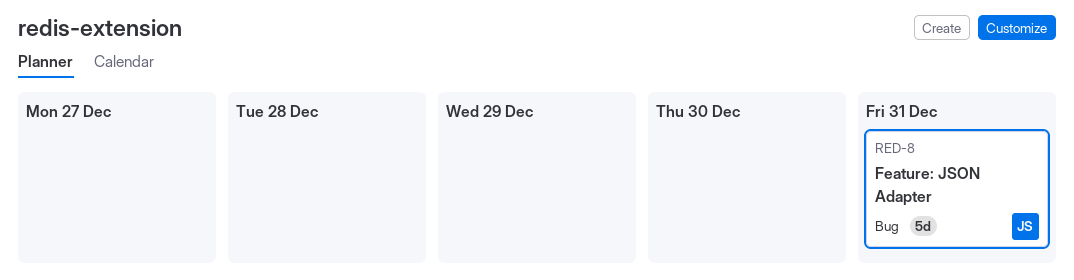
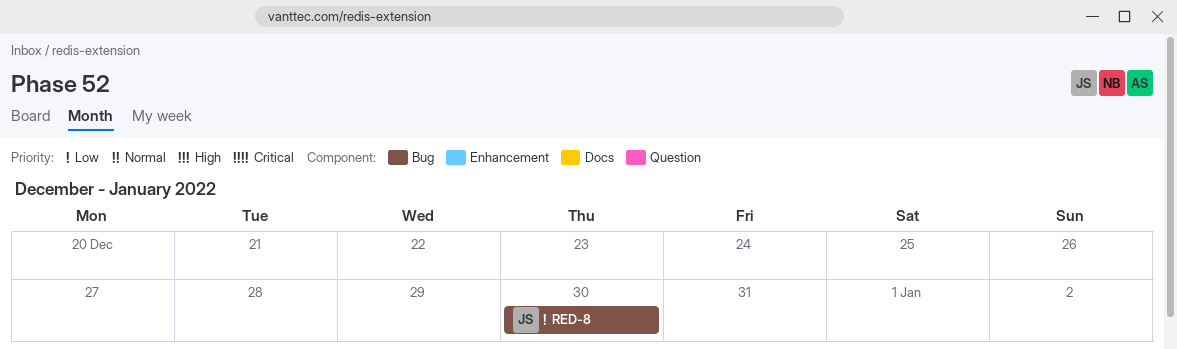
RED-8, due: Dec 31 -> Dec 30

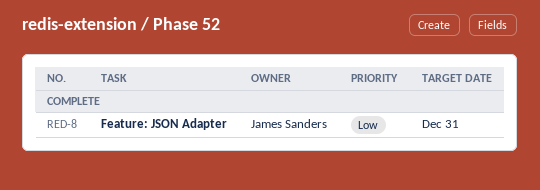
RED-8, due: Dec 30 -> Dec 31

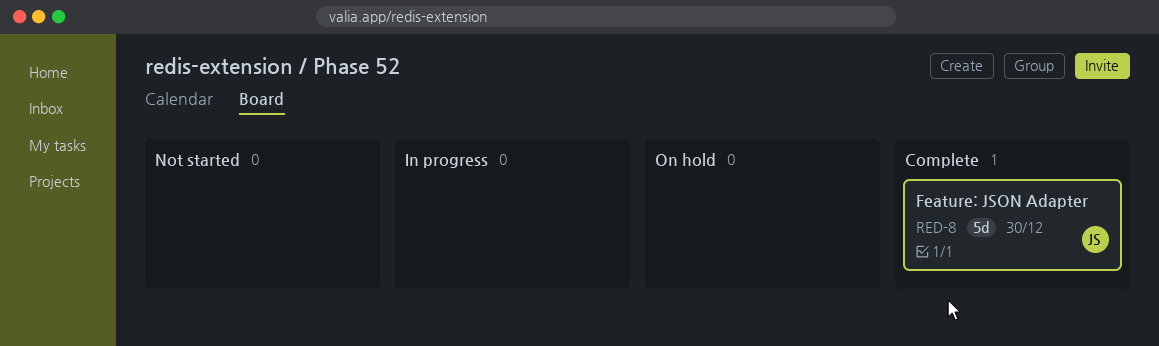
RED-8, due: Dec 31 -> Dec 30

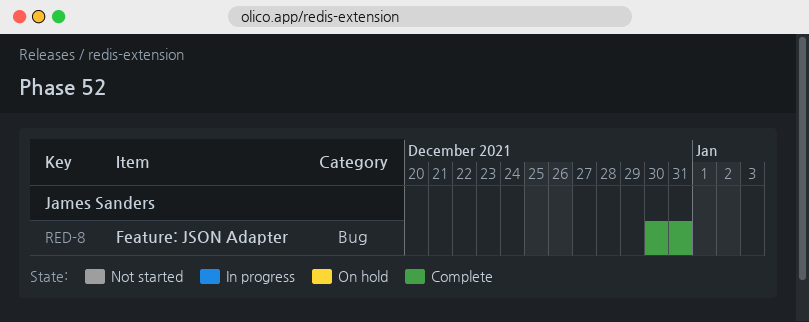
RED-8, due: Dec 30 -> Dec 31

